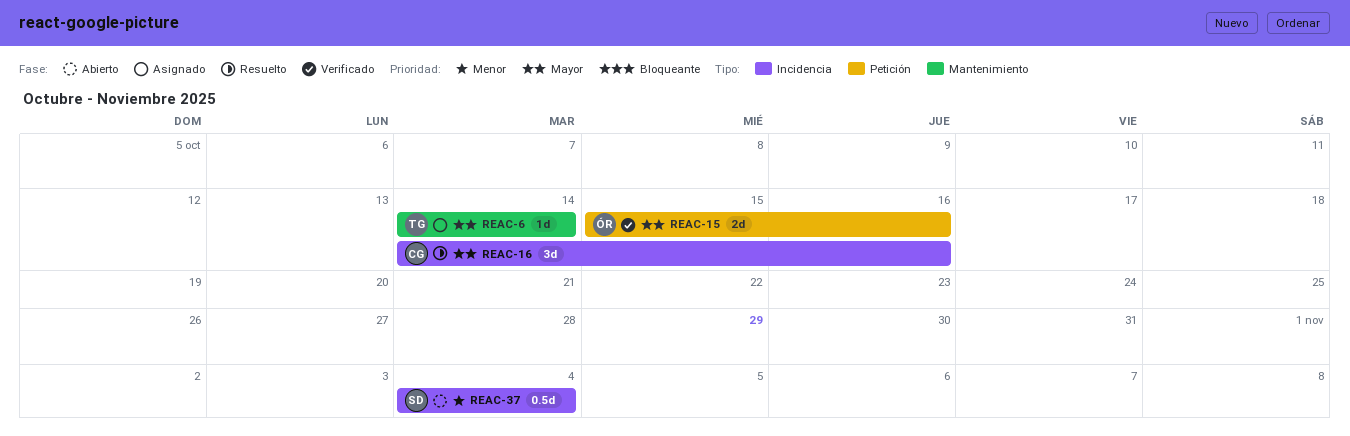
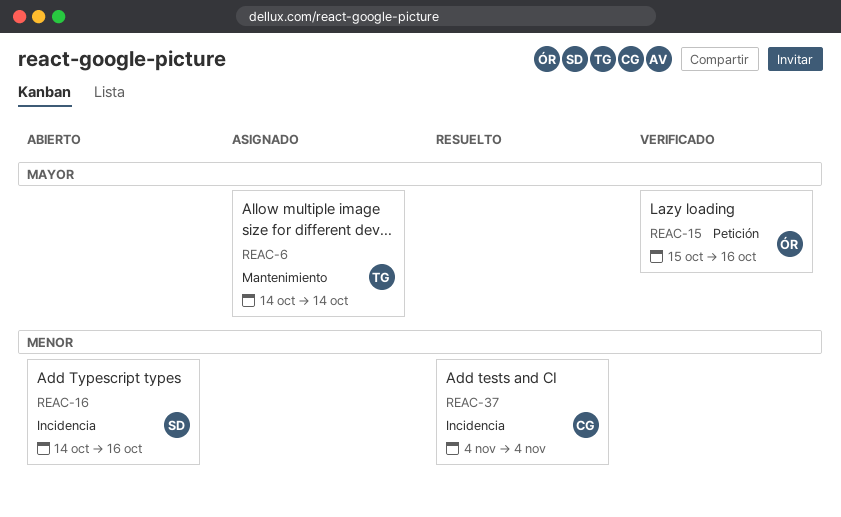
REAC-16, status: Resuelto -> Abierto
REAC-16, owner: CG -> SD
REAC-16, priority: Mayor -> Menor
REAC-37, status: Abierto -> Resuelto
REAC-37, owner: SD -> CG

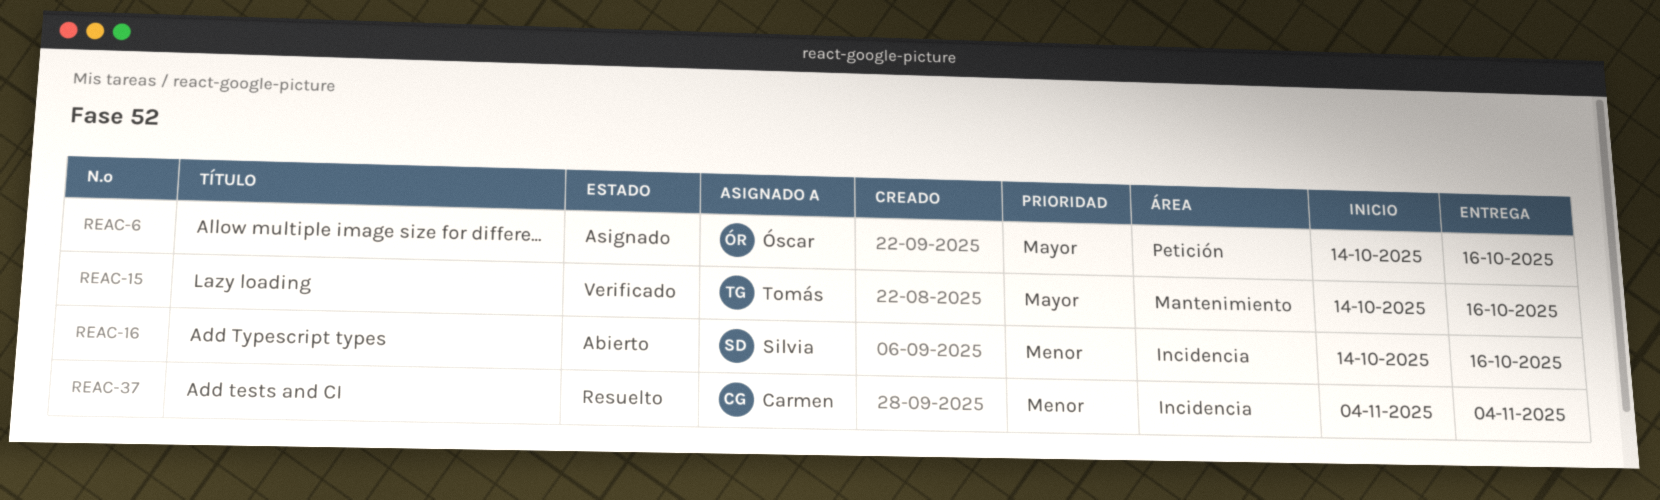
REAC-6, owner: Tomás -> Óscar
REAC-6, label: Mantenimiento -> Petición
REAC-6, due: Oct 14 -> Oct 16
REAC-15, owner: Óscar -> Tomás
REAC-15, label: Petición -> Mantenimiento
REAC-15, start: Oct 15 -> Oct 14

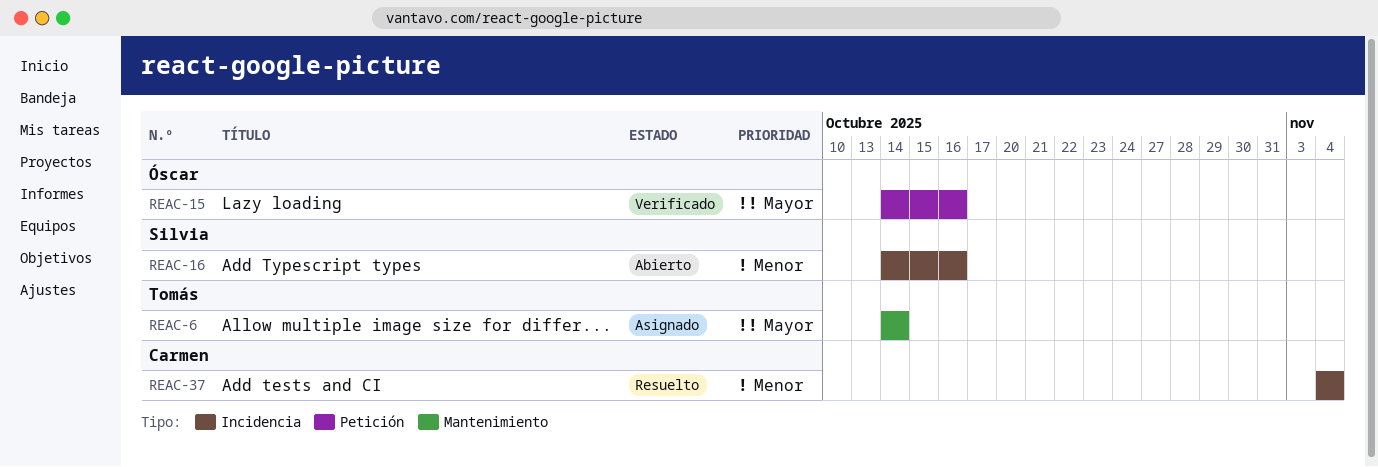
REAC-6, owner: Óscar -> Tomás
REAC-6, label: Petición -> Mantenimiento
REAC-6, due: Oct 16 -> Oct 14
REAC-15, owner: Tomás -> Óscar
REAC-15, label: Mantenimiento -> Petición

